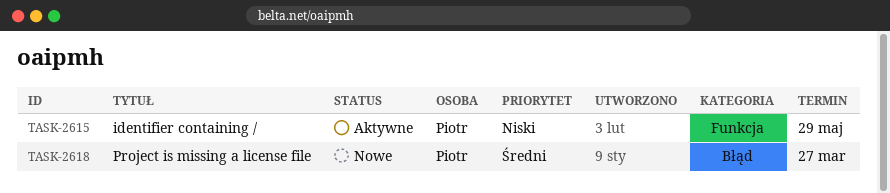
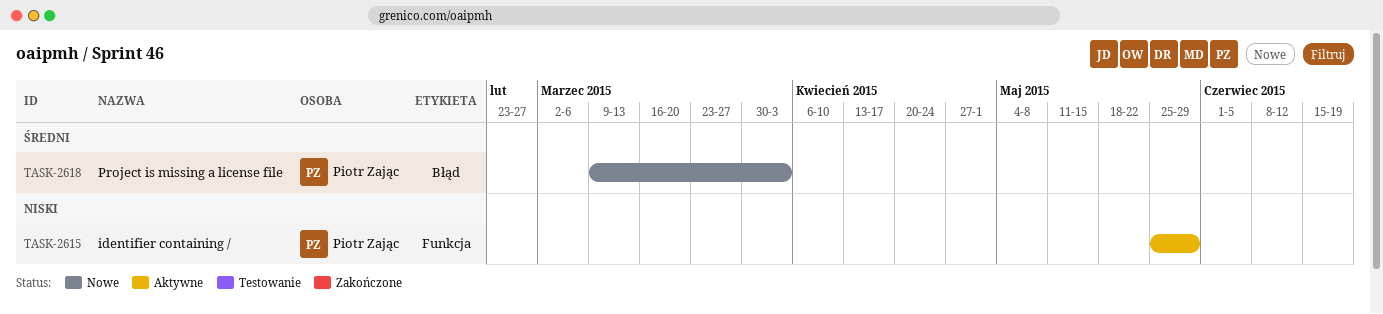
TASK-2618, due: Mar 27 -> Apr 3

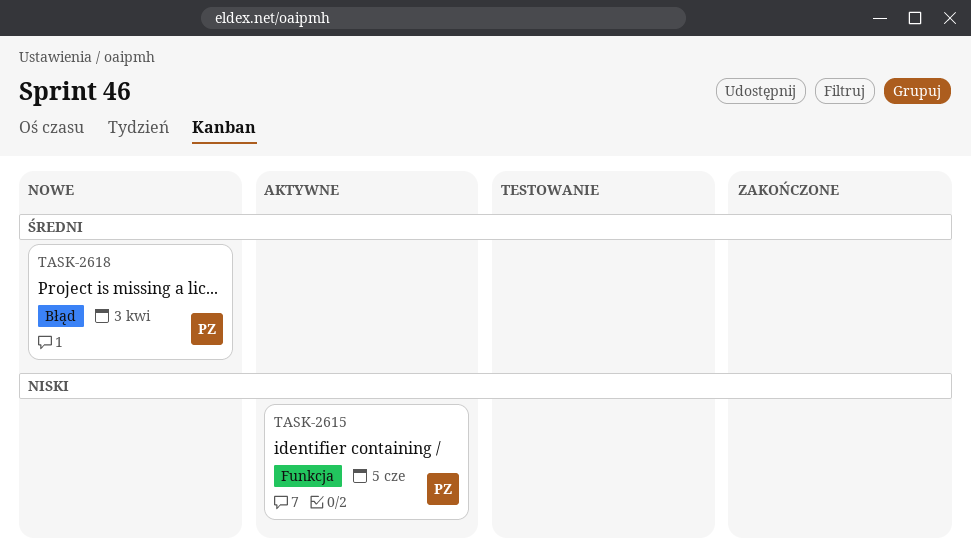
TASK-2615, due: May 29 -> Jun 5

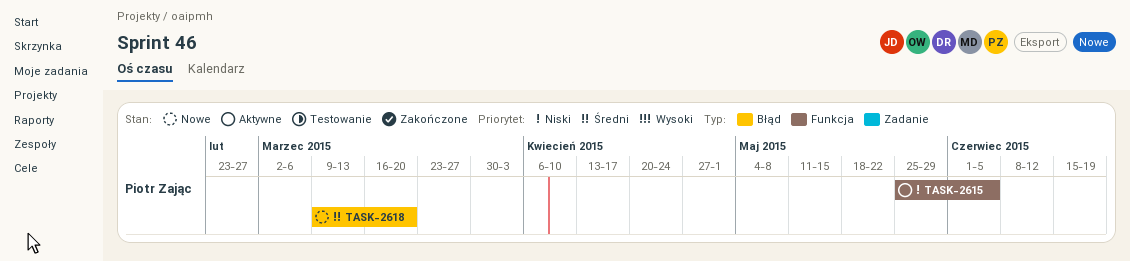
TASK-2618, due: Apr 3 -> Mar 20

